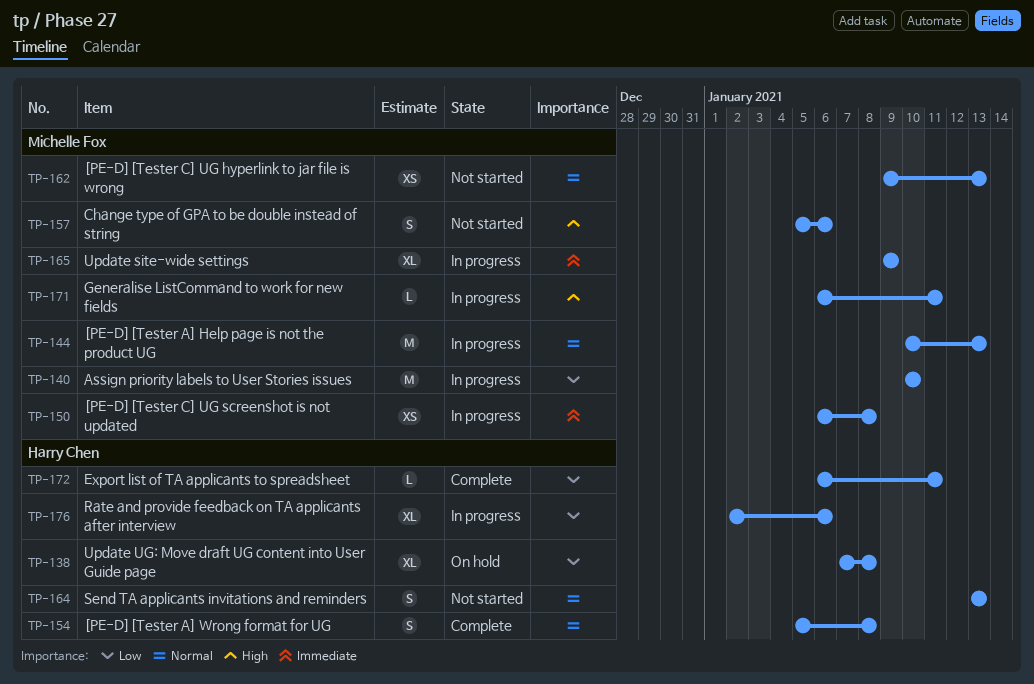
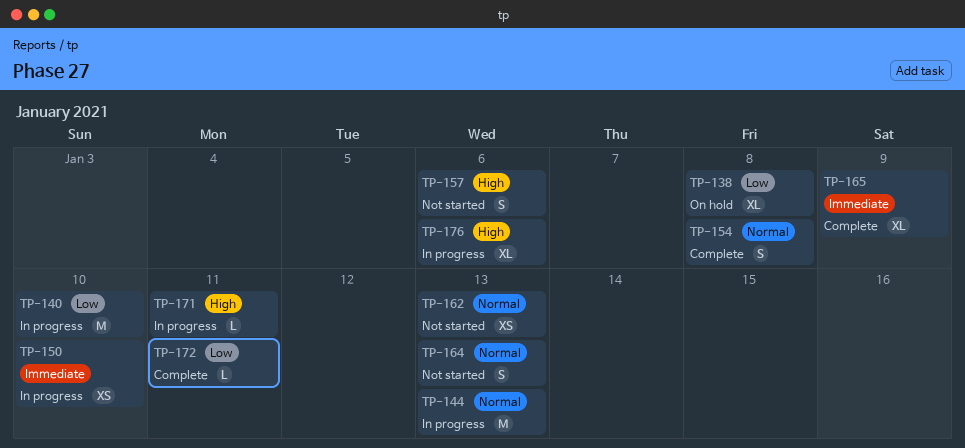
TP-150, due: Jan 8 -> Jan 10
TP-165, status: In progress -> Complete
TP-176, priority: Low -> High

